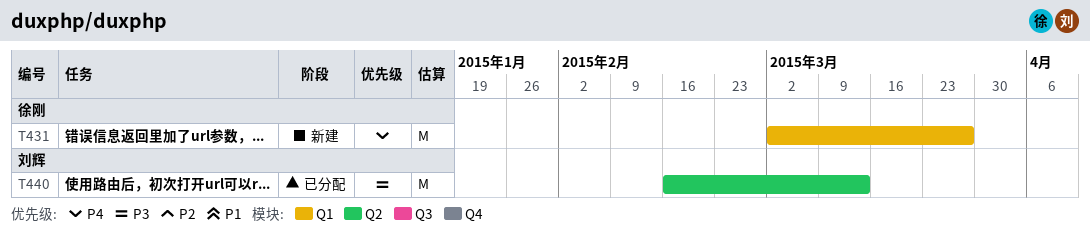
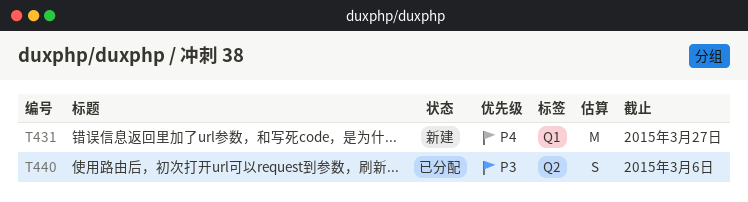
T440, estimate: M -> S
T440, due: Mar 13 -> Mar 6

